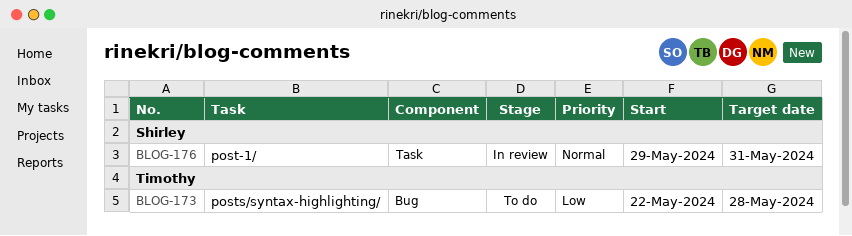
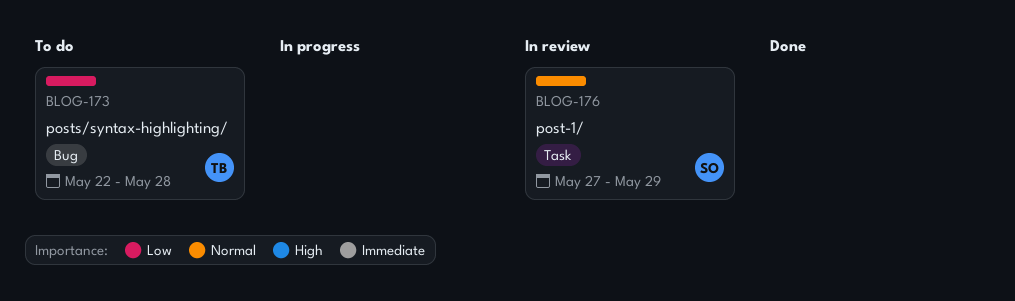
BLOG-176, start: May 29 -> May 27
BLOG-176, due: May 31 -> May 29

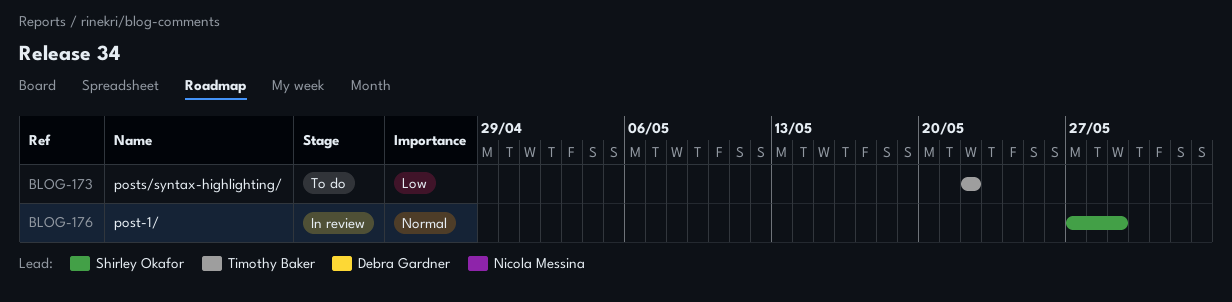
BLOG-173, due: May 28 -> May 22

